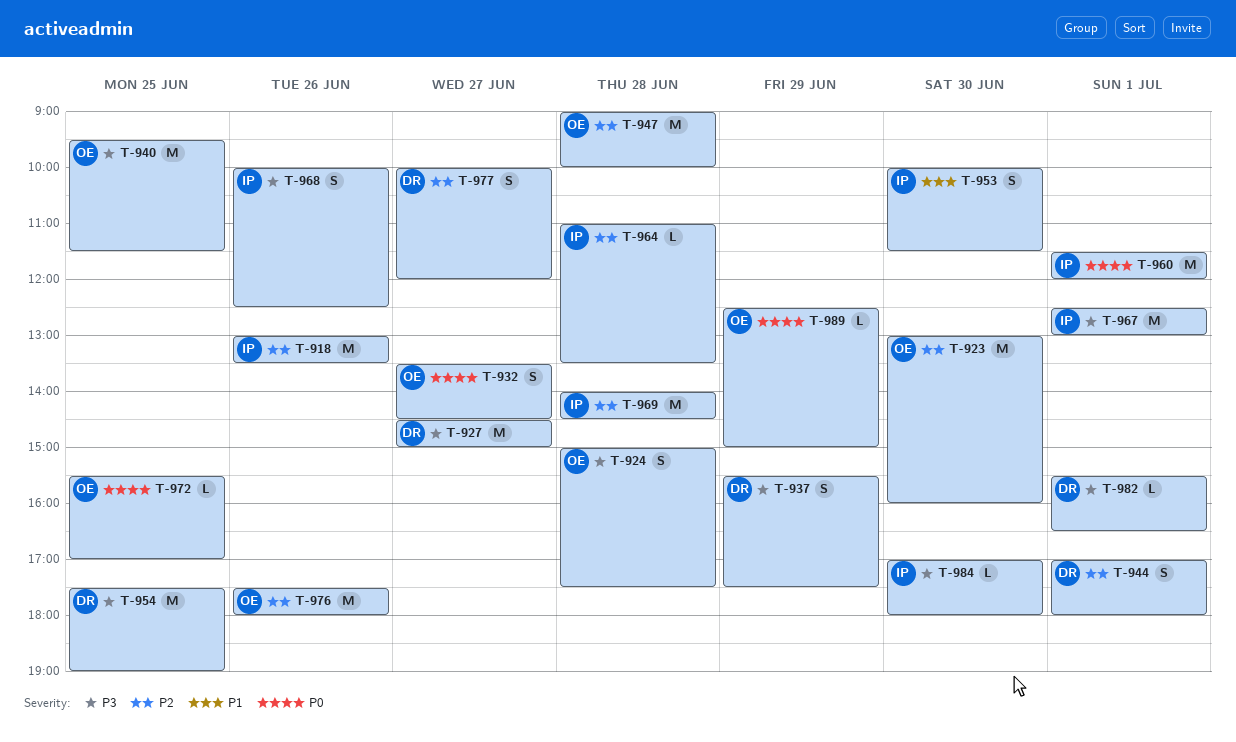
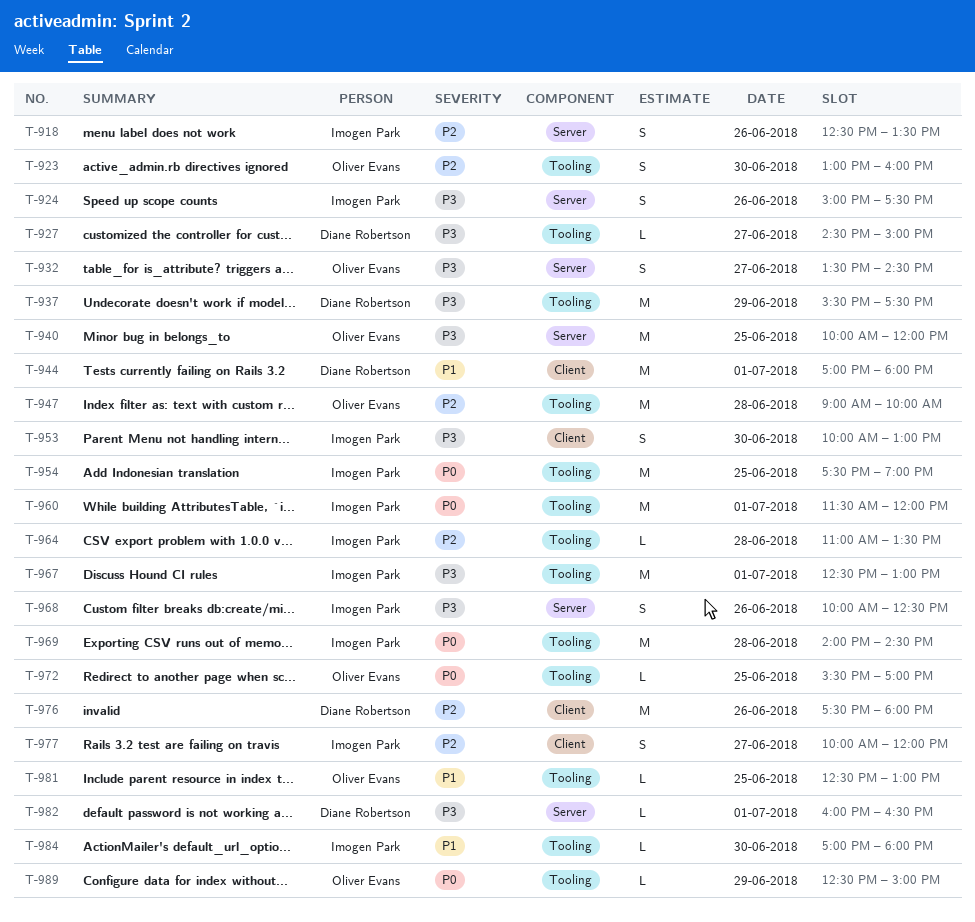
T-918, estimate: M -> S
T-918, begins: 13:00 -> 12:30
T-923, estimate: M -> S
T-924, owner: Oliver Evans -> Imogen Park
T-924, day: Jun 28 -> Jun 26
T-927, estimate: M -> L
T-932, priority: P0 -> P3
T-937, estimate: S -> M
T-940, begins: 09:30 -> 10:00
T-940, ends: 11:30 -> 12:00
T-944, priority: P2 -> P1
T-944, estimate: S -> M
T-953, priority: P1 -> P3
T-953, ends: 11:30 -> 13:00
T-954, owner: Diane Robertson -> Imogen Park
T-954, priority: P3 -> P0
T-969, priority: P2 -> P0
T-976, owner: Oliver Evans -> Diane Robertson
T-977, owner: Diane Robertson -> Imogen Park
T-981: none -> present
T-982, begins: 15:30 -> 16:00
T-984, priority: P3 -> P1

